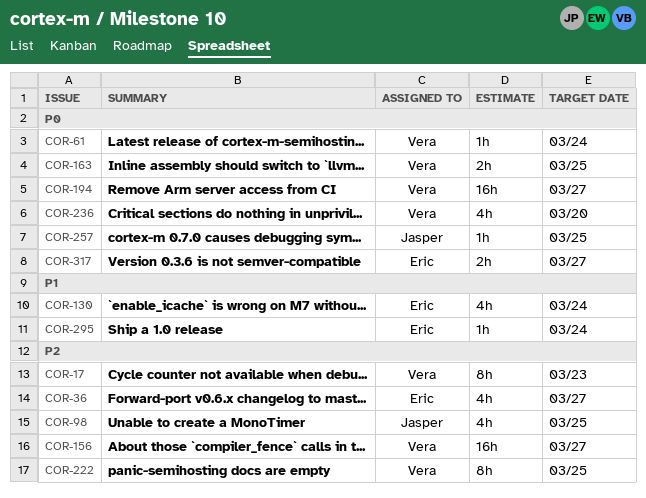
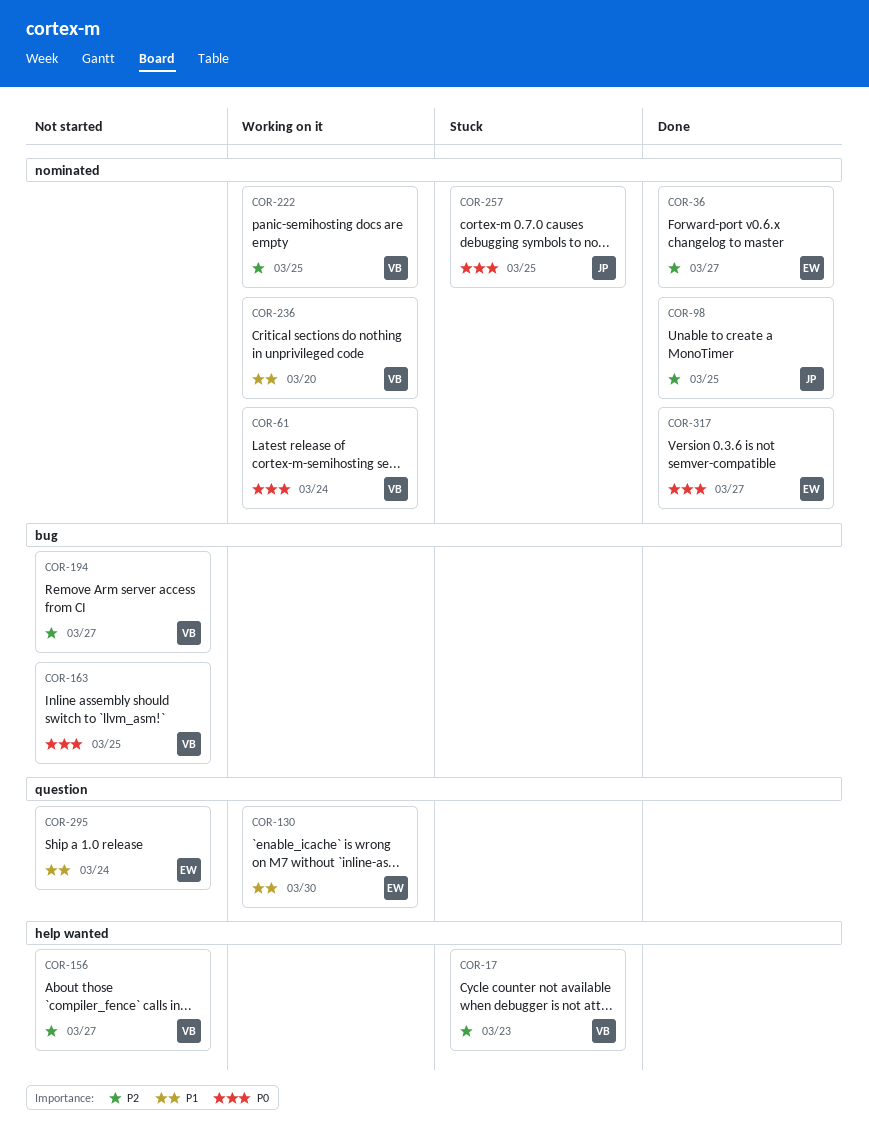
COR-130, due: Mar 24 -> Mar 30
COR-194, priority: P0 -> P2
COR-236, priority: P0 -> P1

